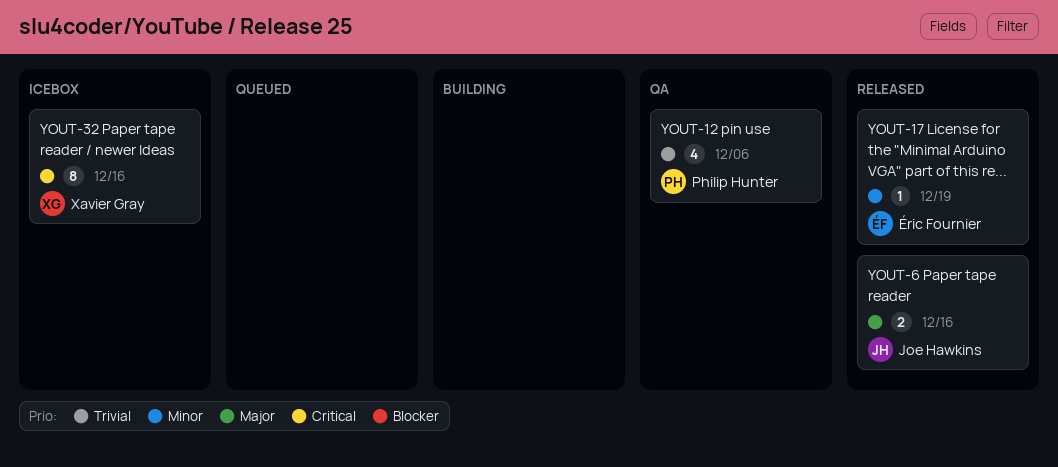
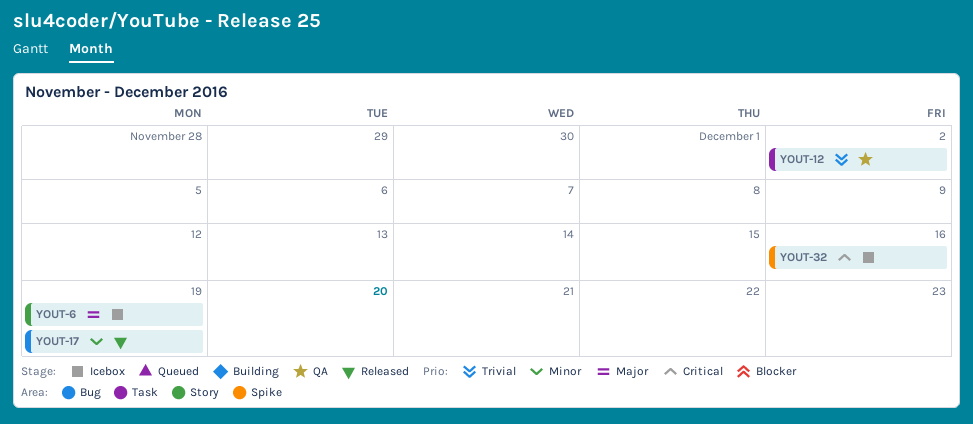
YOUT-6, status: Released -> Icebox
YOUT-6, due: Dec 16 -> Dec 19
YOUT-12, due: Dec 6 -> Dec 2

